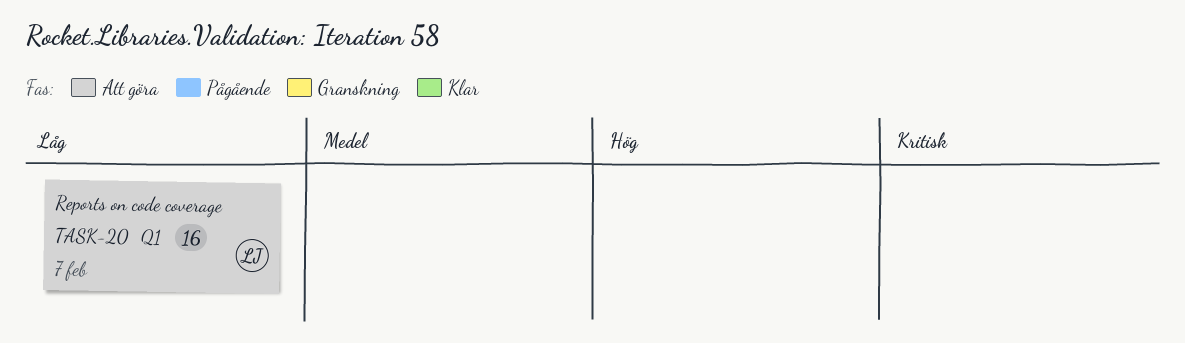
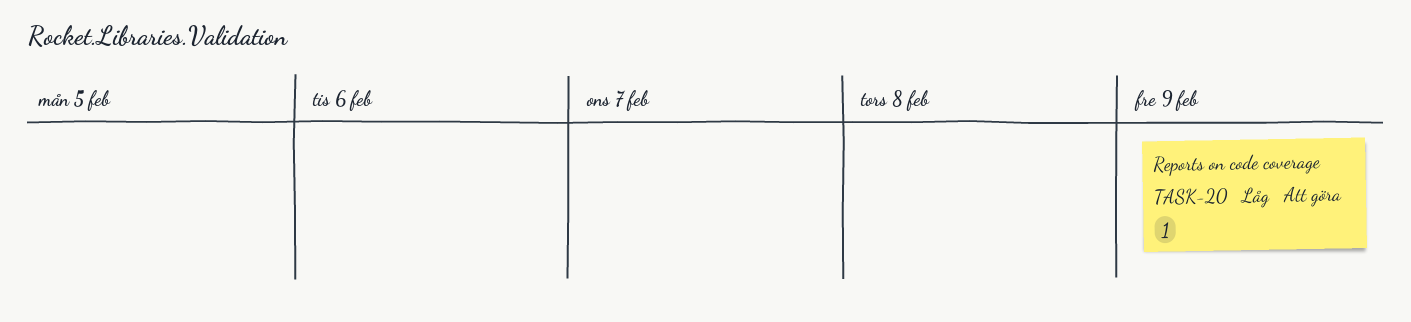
TASK-20, estimate: 16 -> 1
TASK-20, due: Feb 7 -> Feb 9

